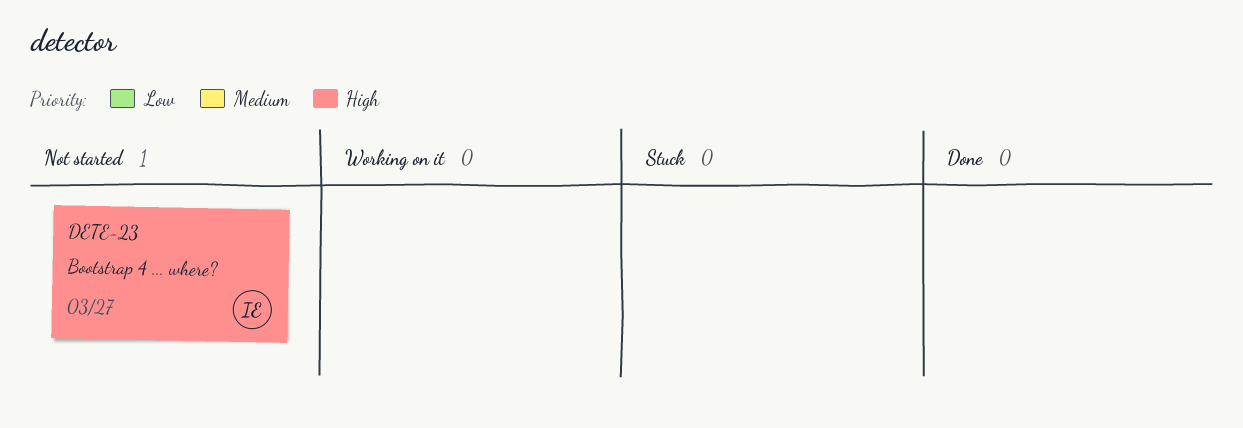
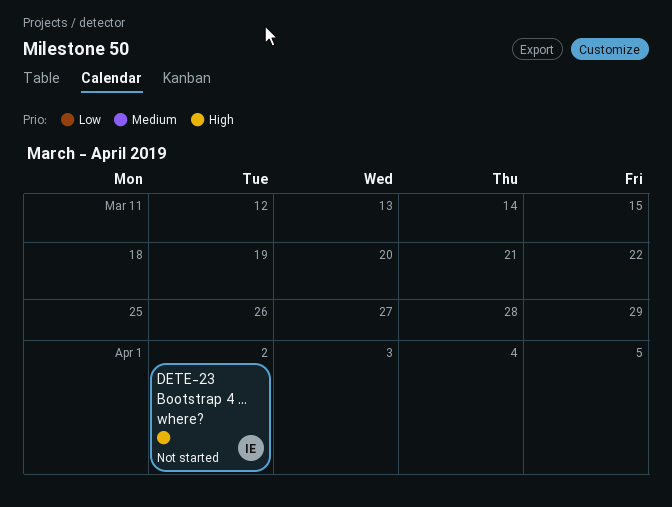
DETE-23, due: Mar 27 -> Apr 2

